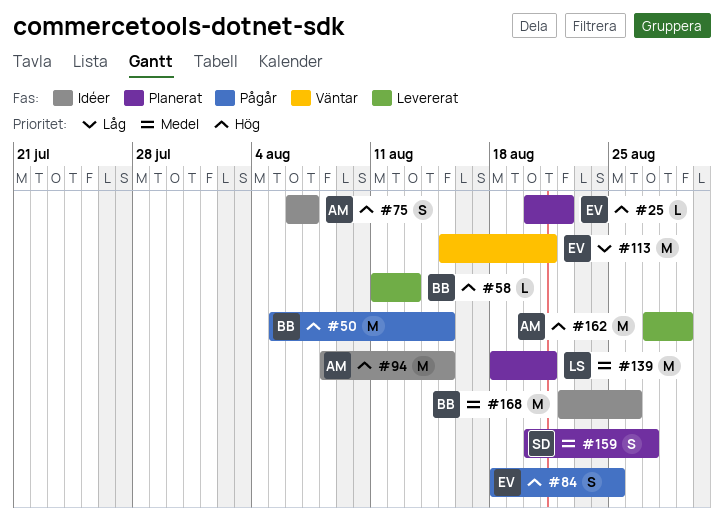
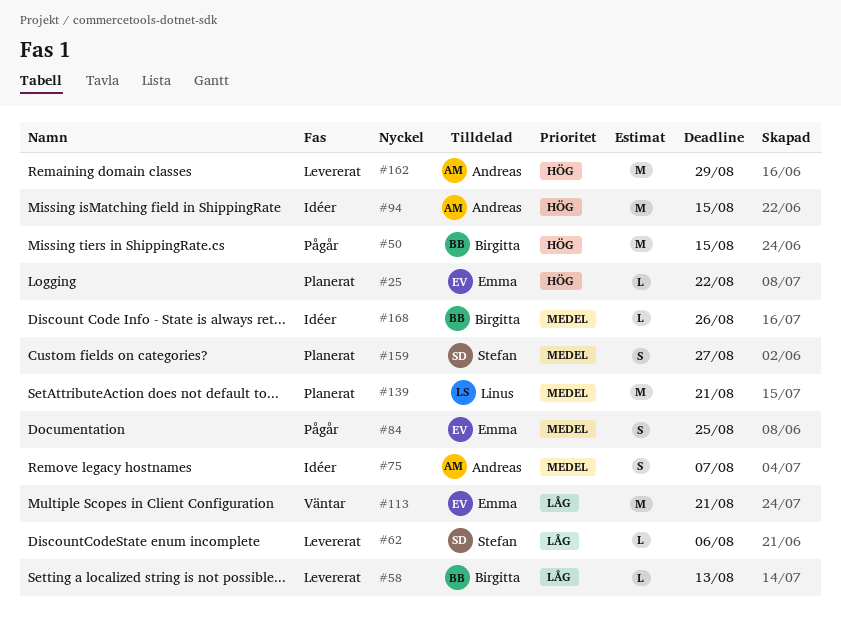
#58, priority: Hög -> Låg
#62: none -> present
#75, priority: Hög -> Medel
#84, priority: Hög -> Medel
#168, estimate: M -> L

